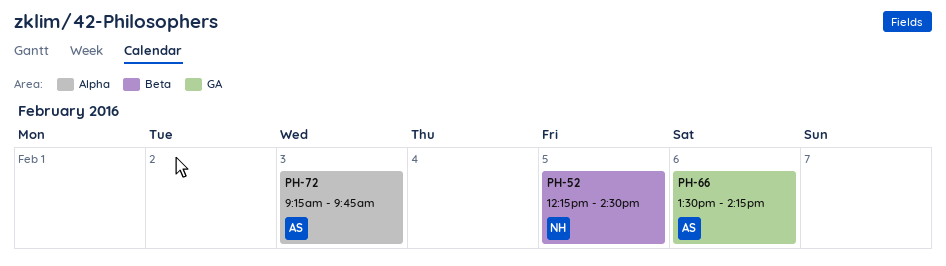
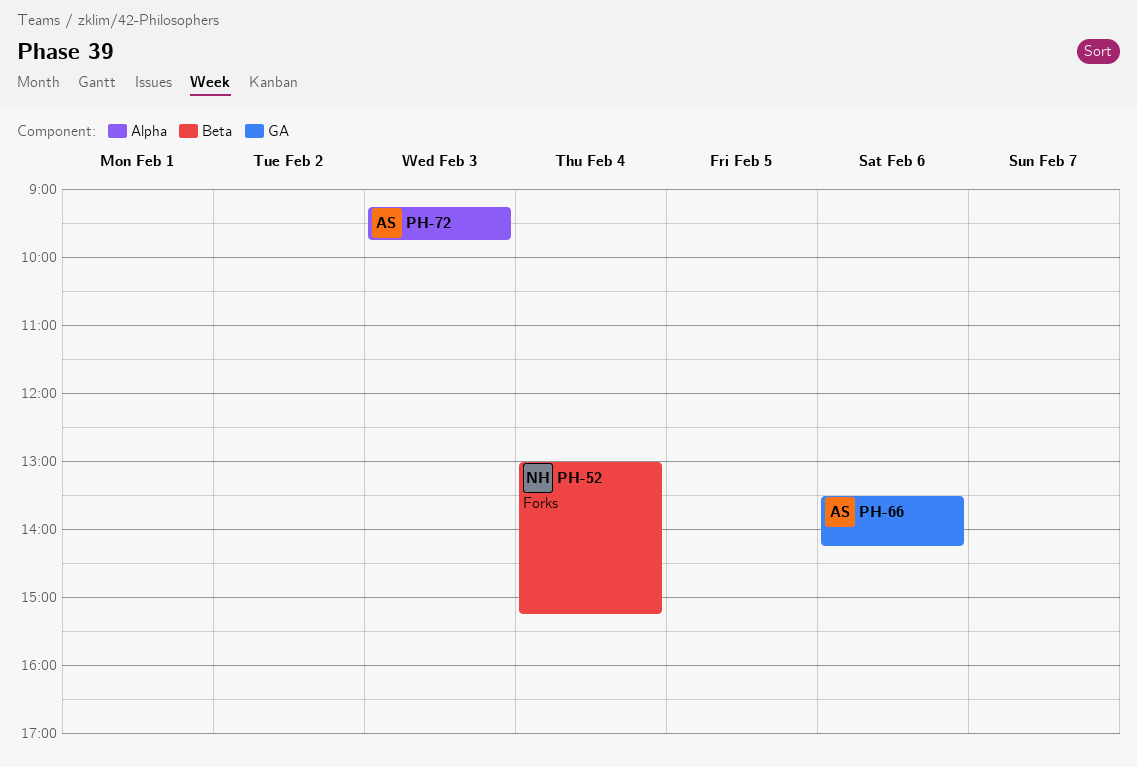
PH-52, day: Feb 5 -> Feb 4
PH-52, begins: 12:15 -> 13:00
PH-52, ends: 14:30 -> 15:15

